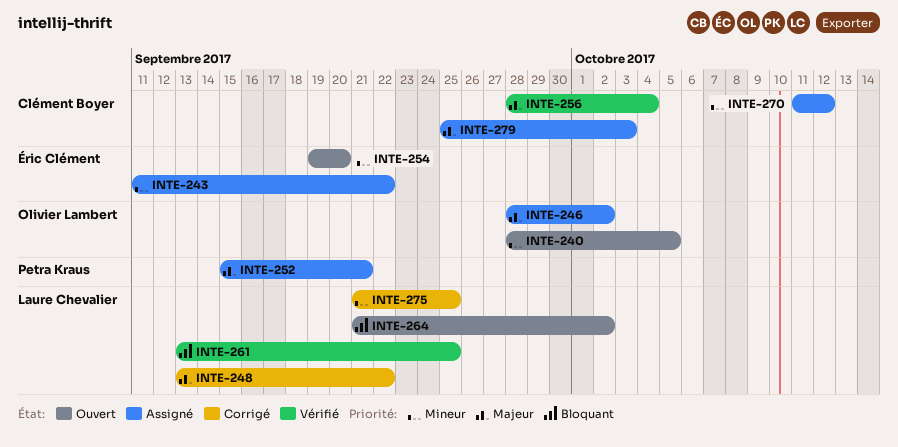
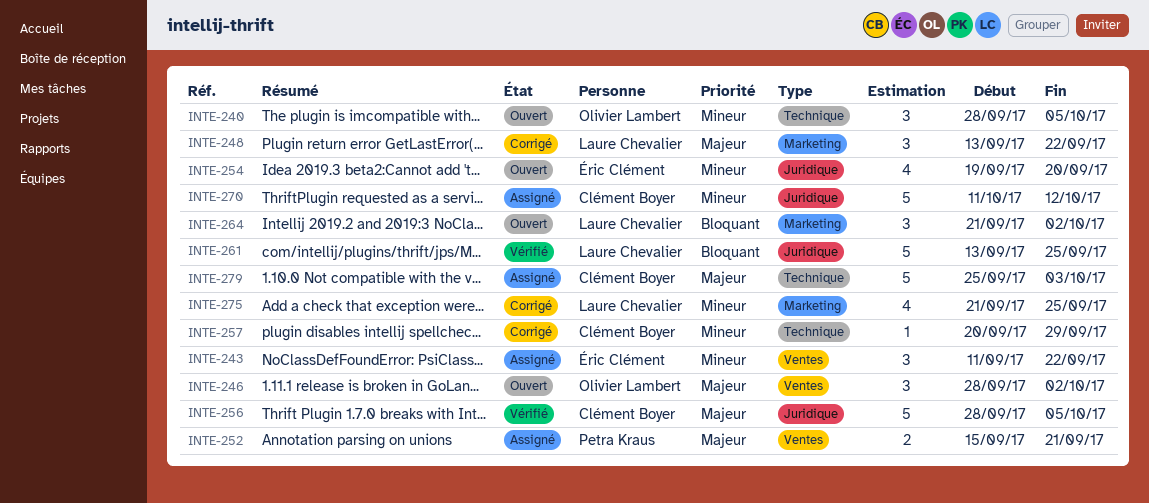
INTE-246, status: Assigné -> Ouvert
INTE-256, due: Oct 4 -> Oct 5
INTE-257: none -> present

